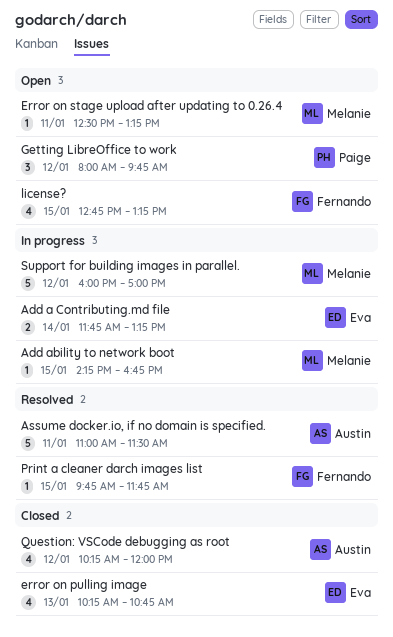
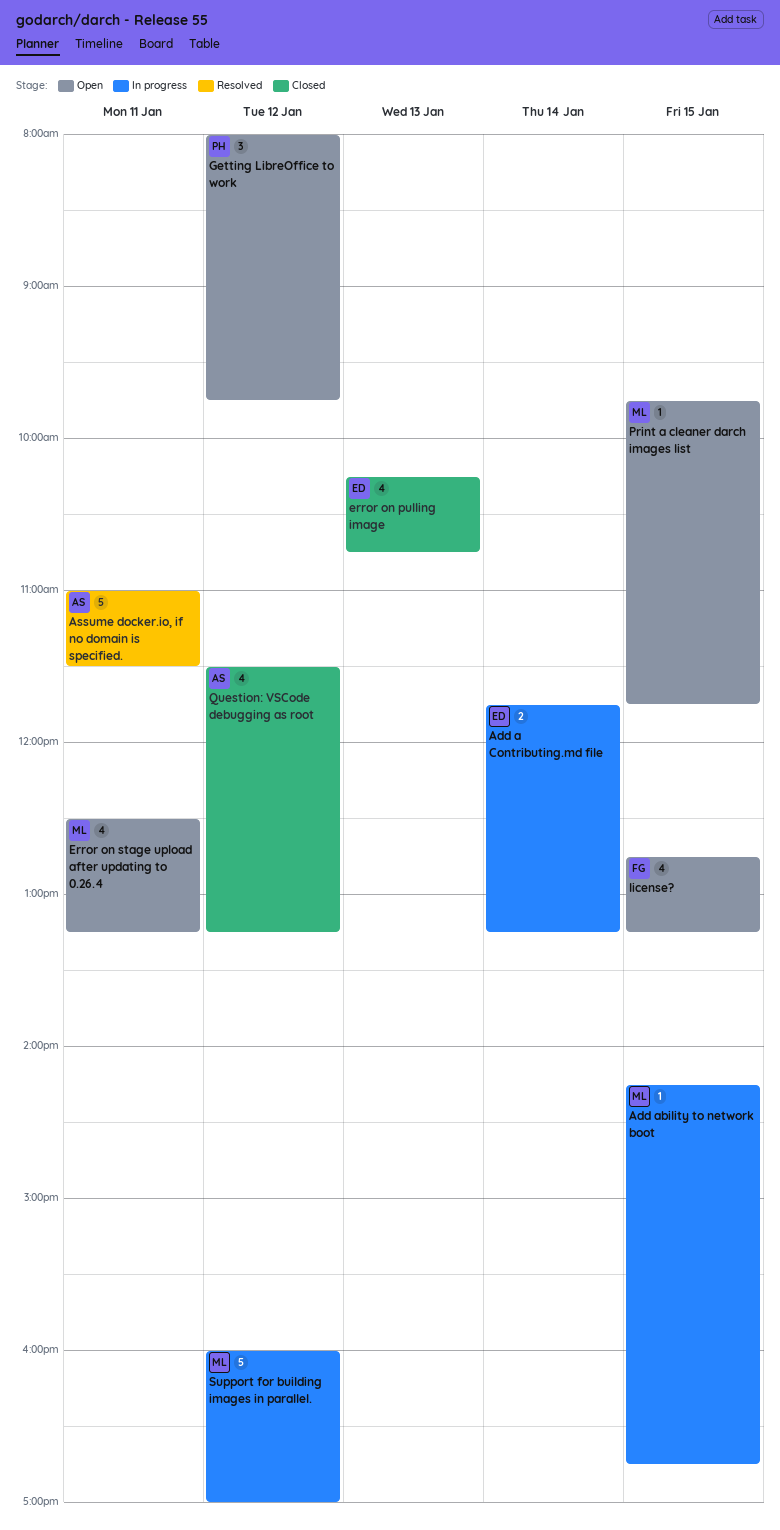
Error on stage upload after updating to 0.26.4, estimate: 1 -> 4
Print a cleaner darch images list, status: Resolved -> Open
Print a cleaner darch images list, owner: Fernando -> Melanie
Question: VSCode debugging as root, begins: 10:15 -> 11:30
Question: VSCode debugging as root, ends: 12:00 -> 13:15

